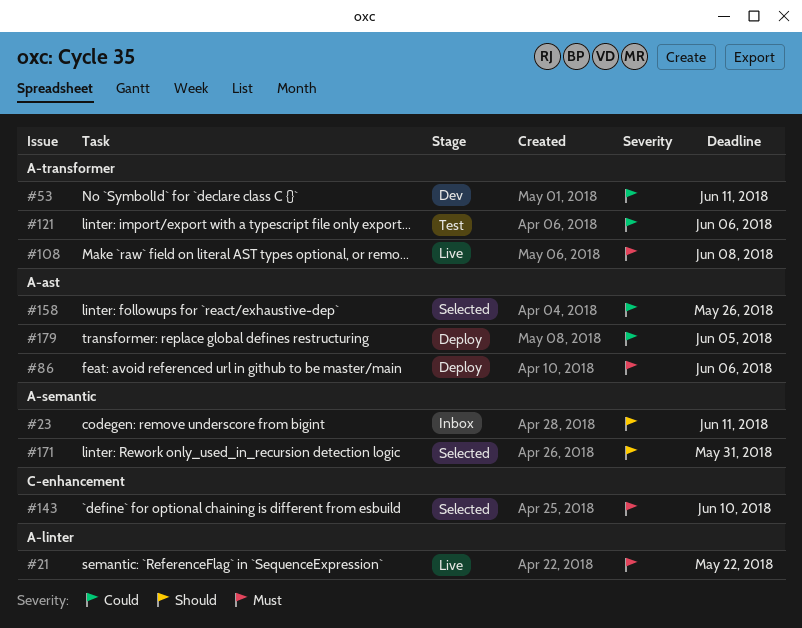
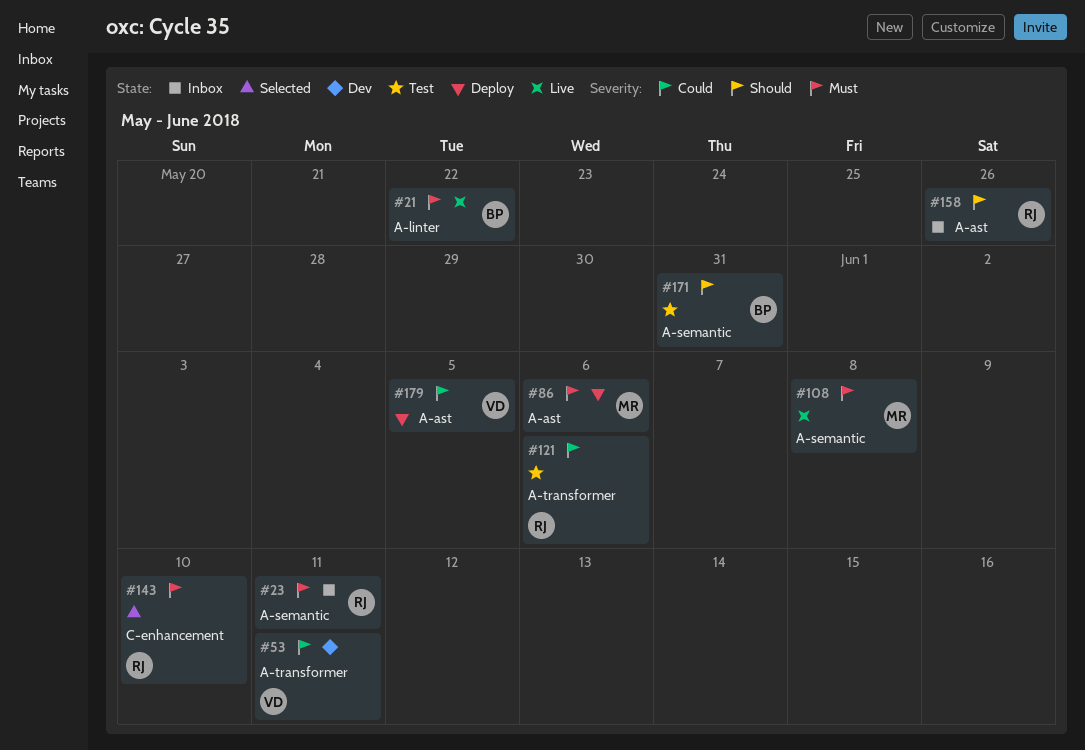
#23, priority: Should -> Must
#108, label: A-transformer -> A-semantic
#158, status: Selected -> Inbox
#158, priority: Could -> Should
#171, status: Selected -> Test

